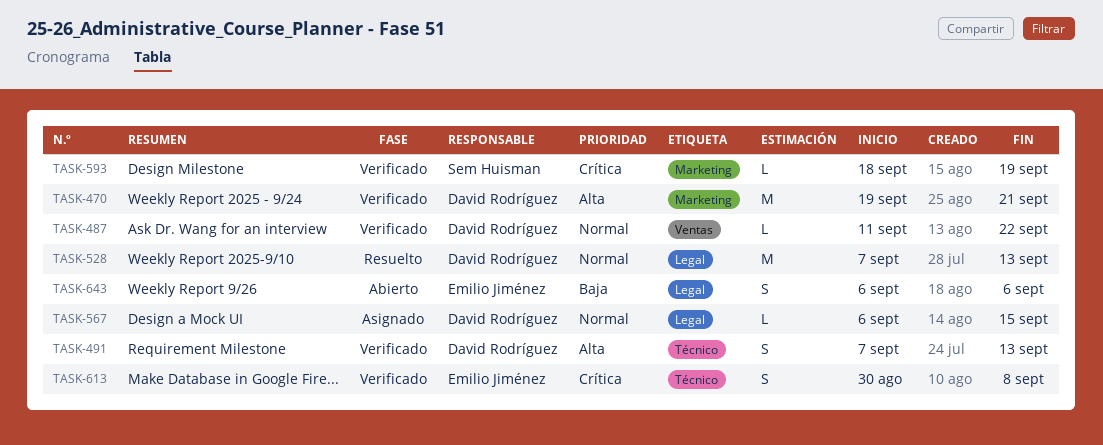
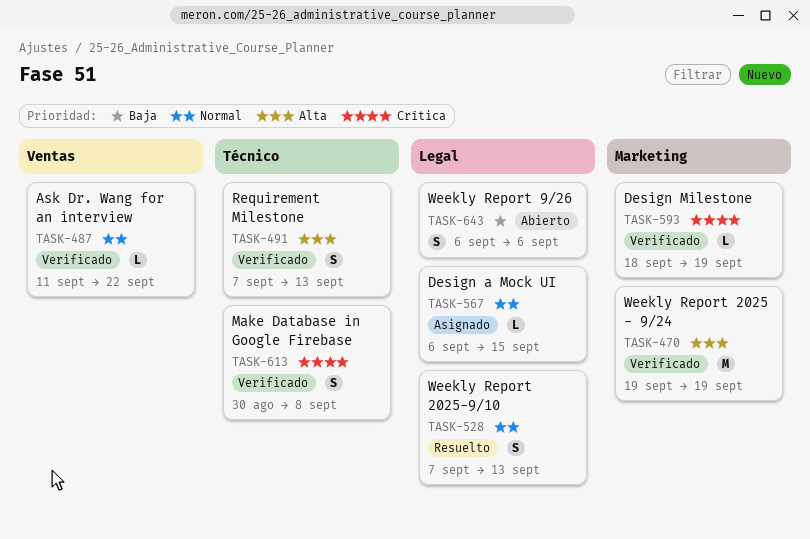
TASK-470, due: Sep 21 -> Sep 19
TASK-528, estimate: M -> S

